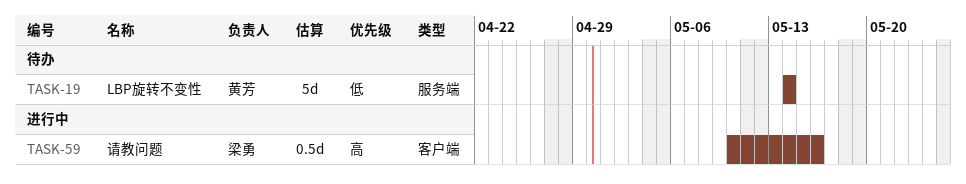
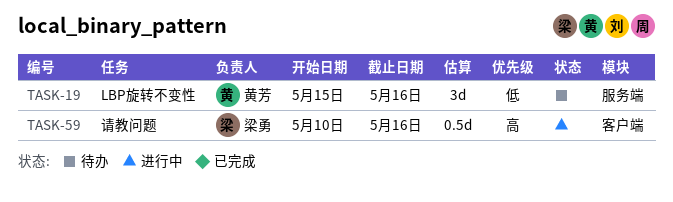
TASK-19, estimate: 5d -> 3d
TASK-19, start: May 14 -> May 15
TASK-19, due: May 14 -> May 16

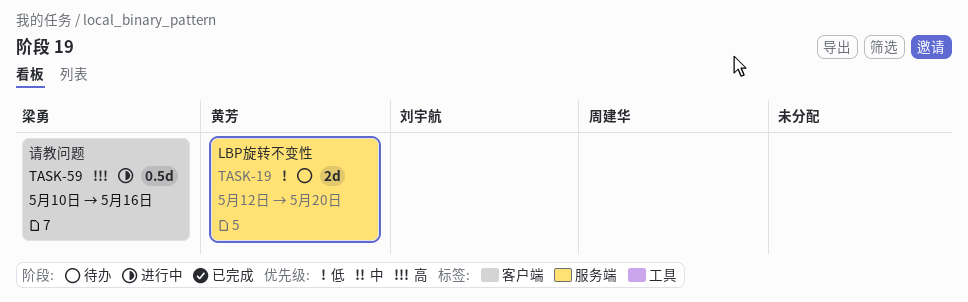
TASK-19, estimate: 3d -> 2d
TASK-19, start: May 15 -> May 12
TASK-19, due: May 16 -> May 20

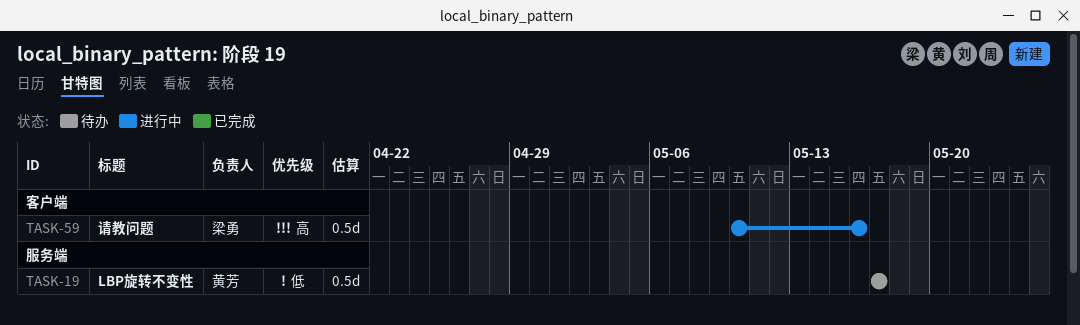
TASK-19, estimate: 2d -> 0.5d
TASK-19, start: May 12 -> May 17
TASK-19, due: May 20 -> May 17

